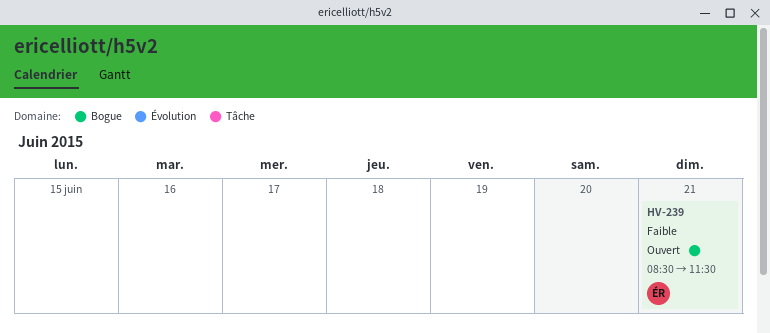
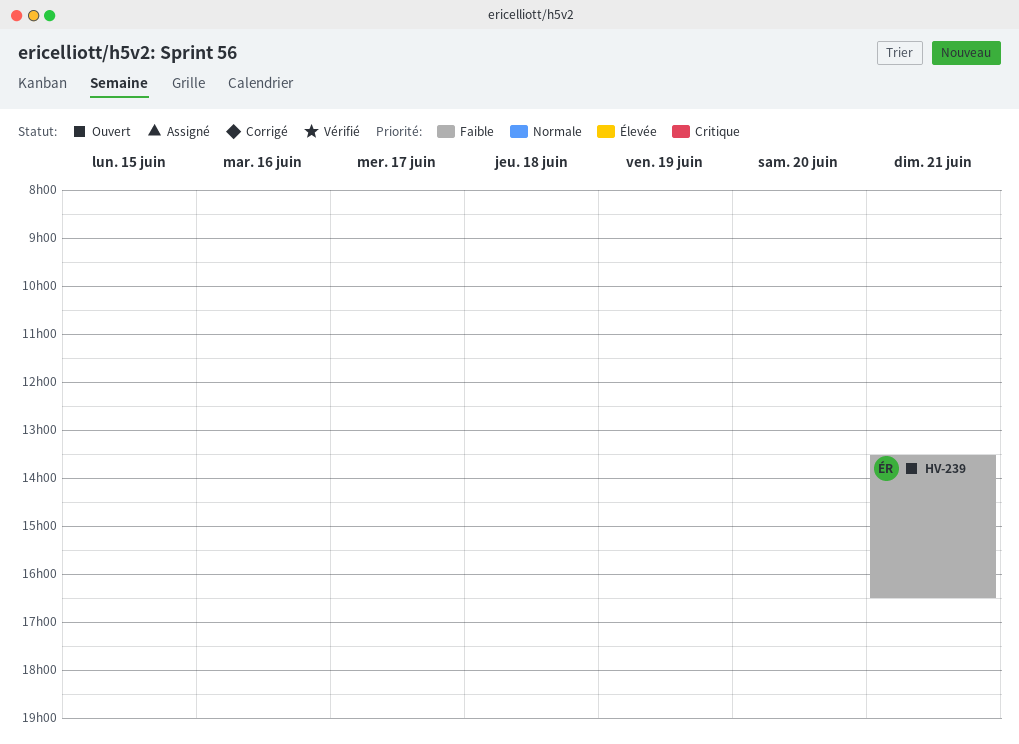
HV-239, begins: 08:30 -> 13:30
HV-239, ends: 11:30 -> 16:30

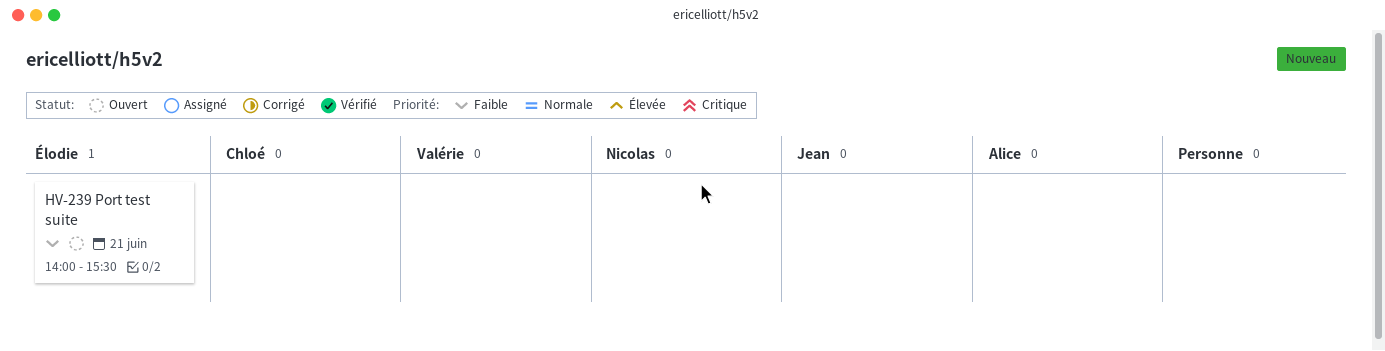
HV-239, begins: 13:30 -> 14:00
HV-239, ends: 16:30 -> 15:30

